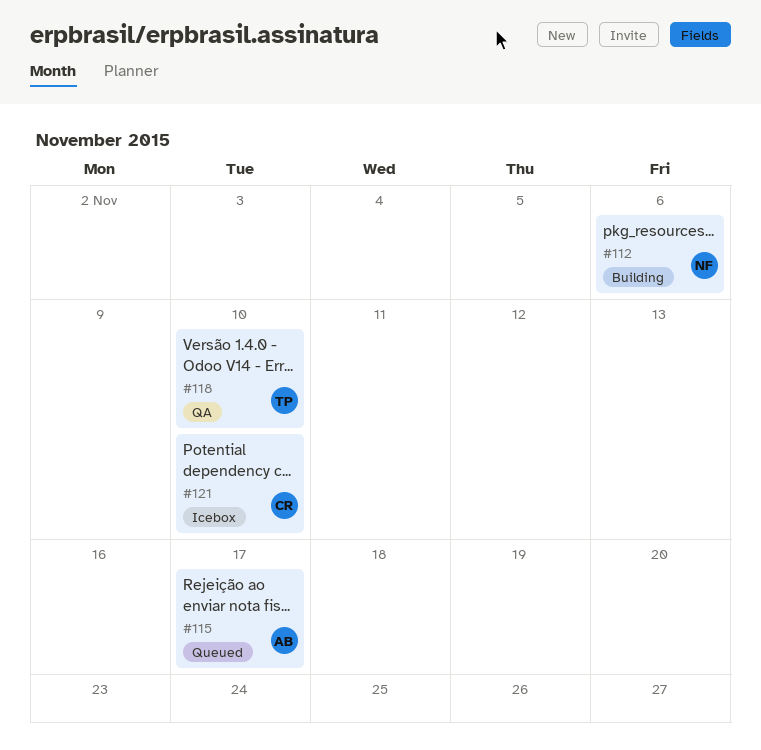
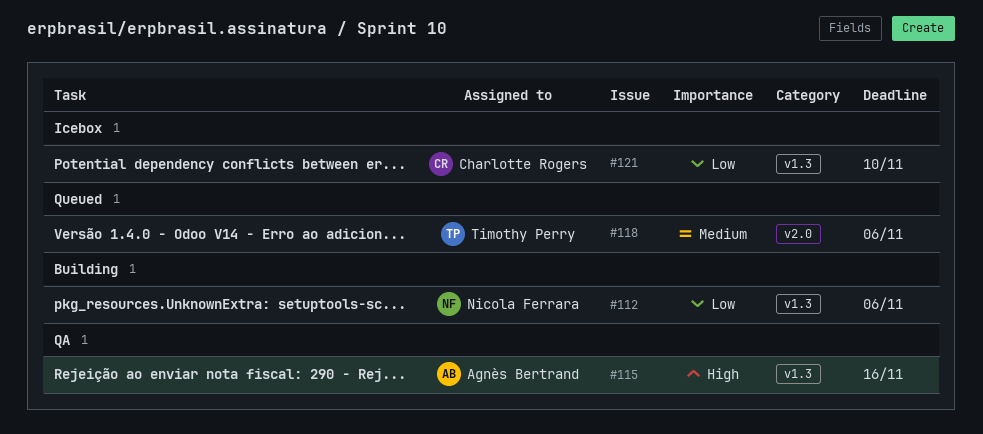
#115, status: Queued -> QA
#115, due: Nov 17 -> Nov 16
#118, status: QA -> Queued
#118, due: Nov 10 -> Nov 6

